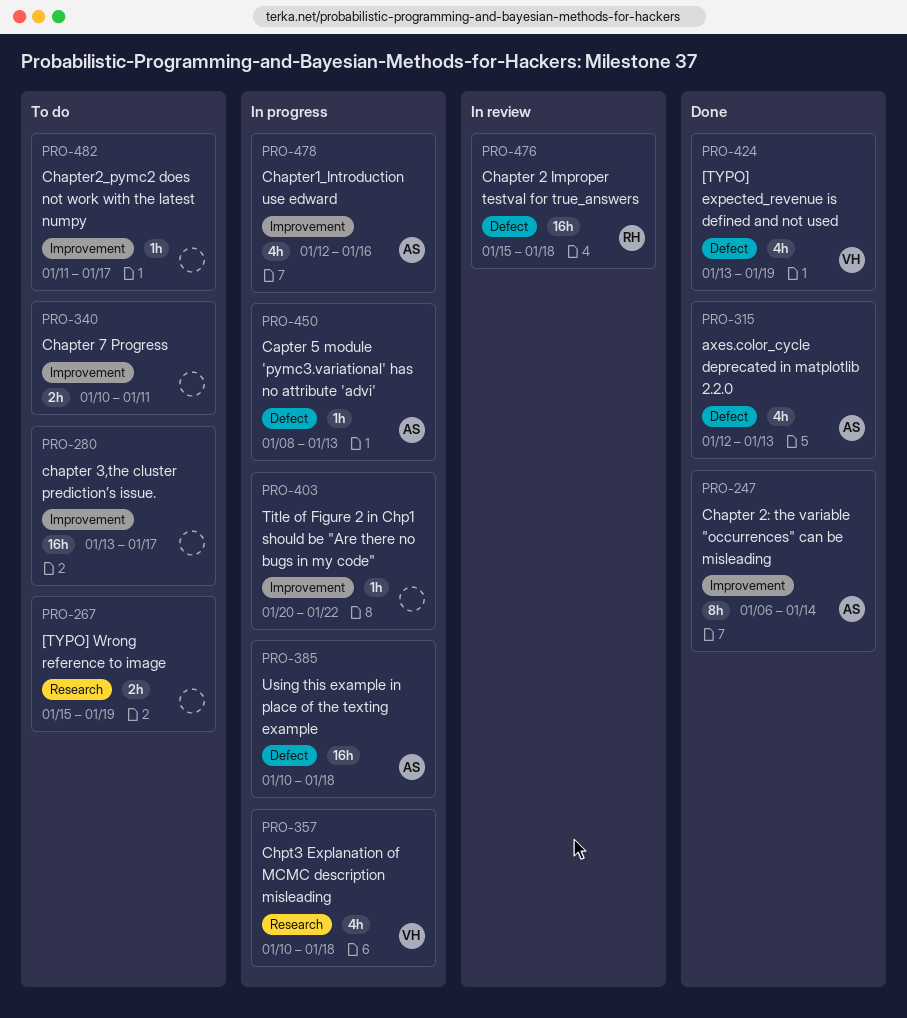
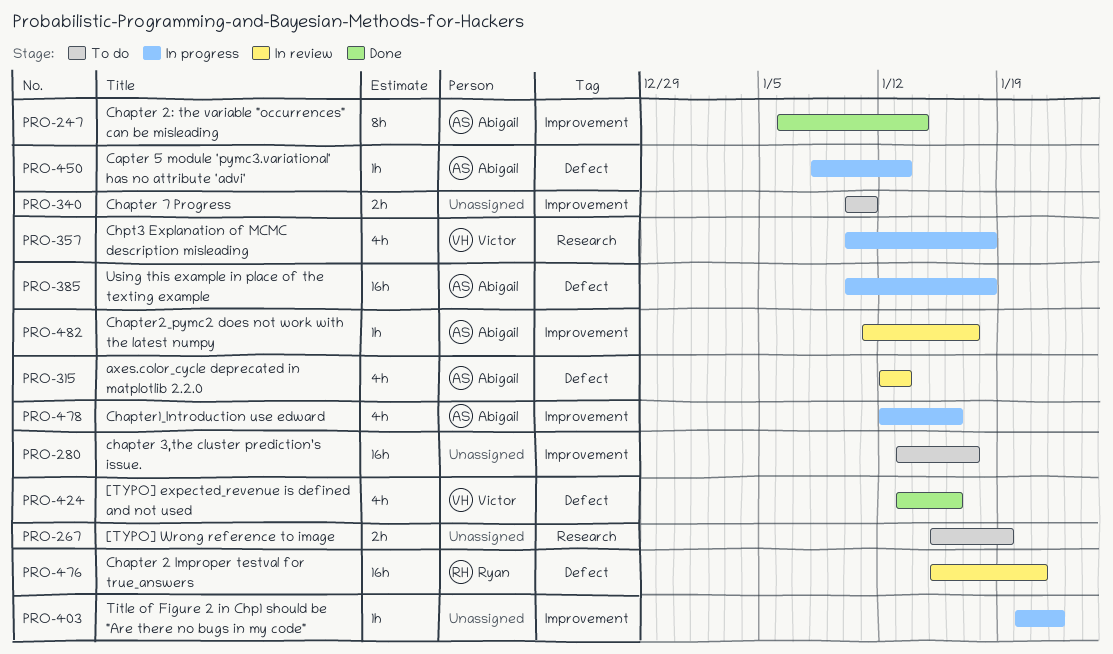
PRO-315, status: Done -> In review
PRO-424, due: Jan 19 -> Jan 16
PRO-476, due: Jan 18 -> Jan 21
PRO-482, status: To do -> In review
PRO-482, owner: none -> Abigail

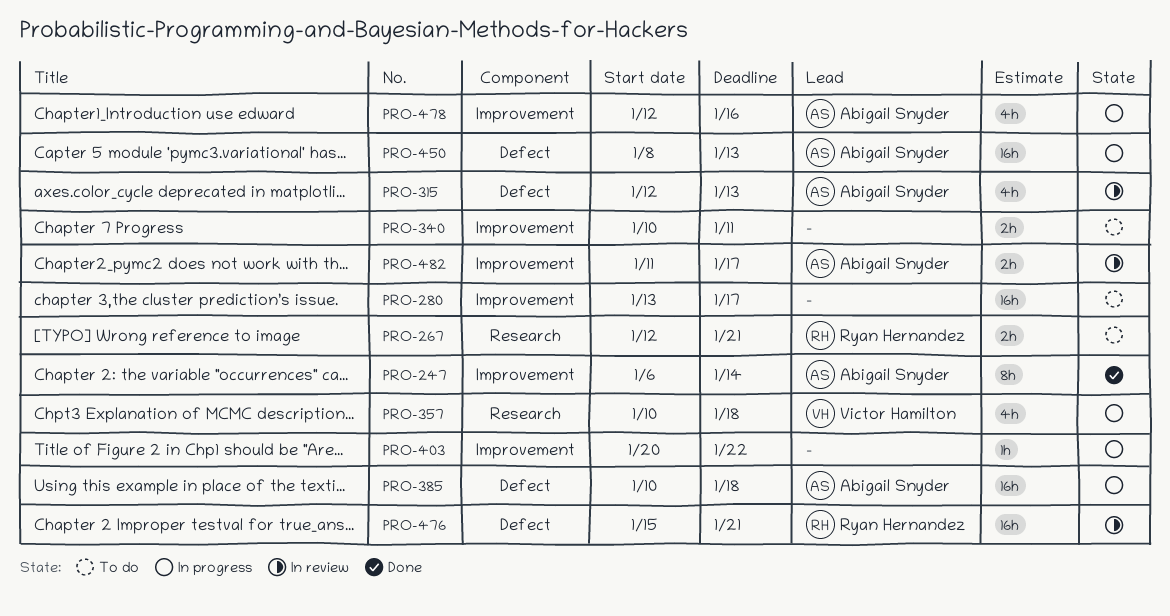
PRO-267, owner: none -> Ryan Hernandez
PRO-267, start: Jan 15 -> Jan 12
PRO-267, due: Jan 19 -> Jan 21
PRO-424: present -> none
PRO-450, estimate: 1h -> 16h
PRO-482, estimate: 1h -> 2h

